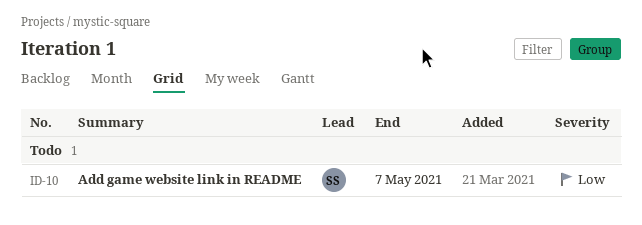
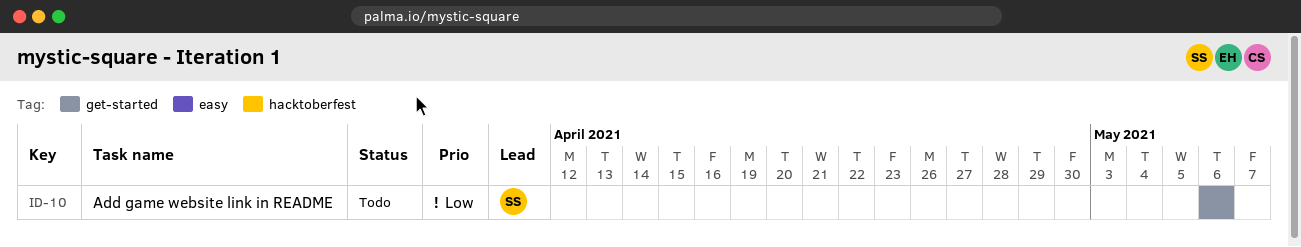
ID-10, due: May 7 -> May 6

